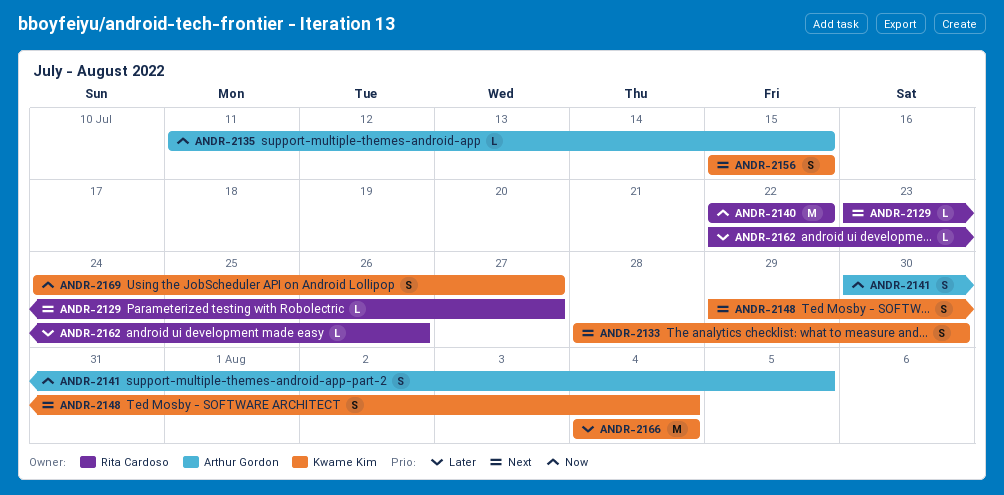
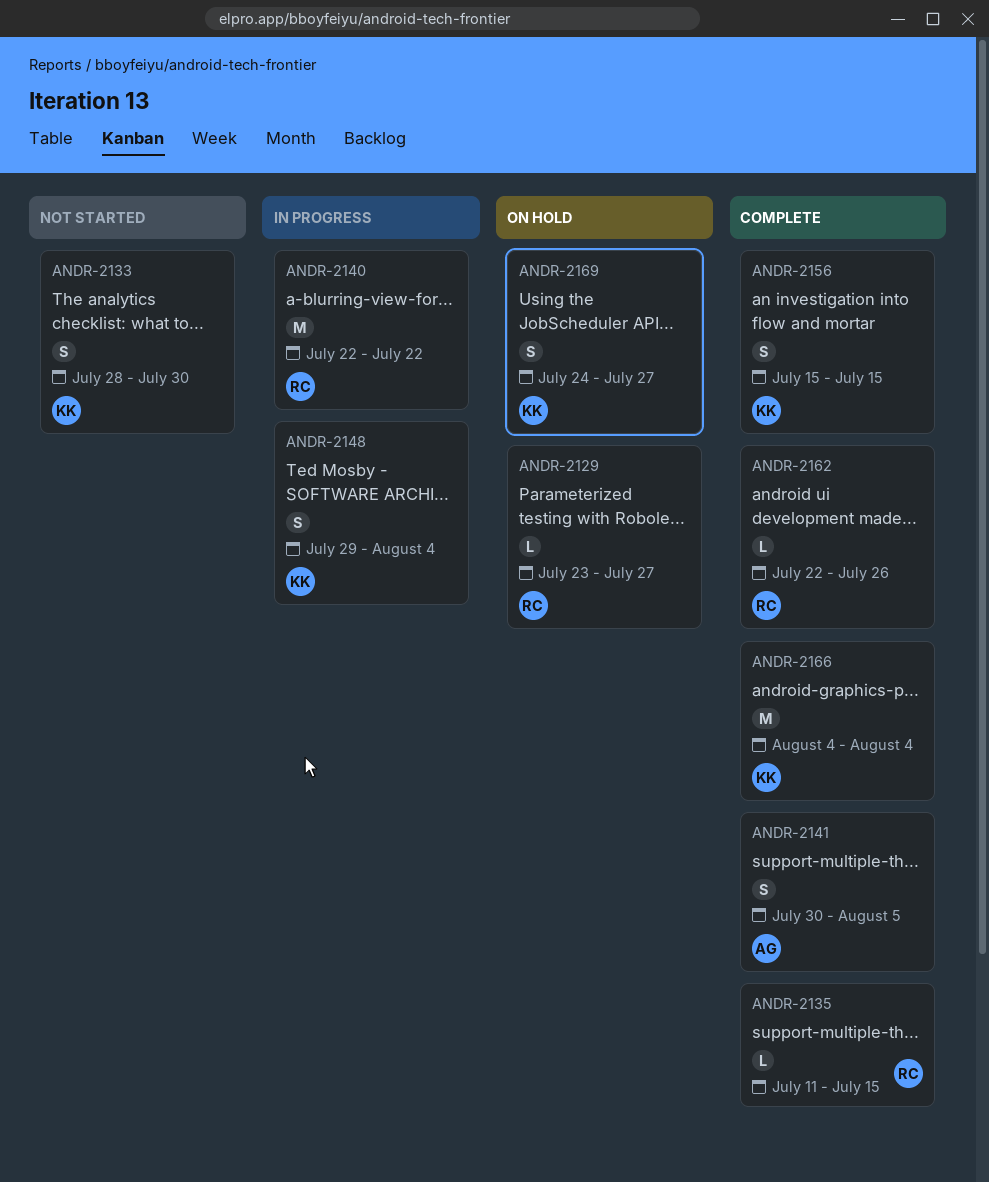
ANDR-2135, owner: Arthur Gordon -> Rita Cardoso

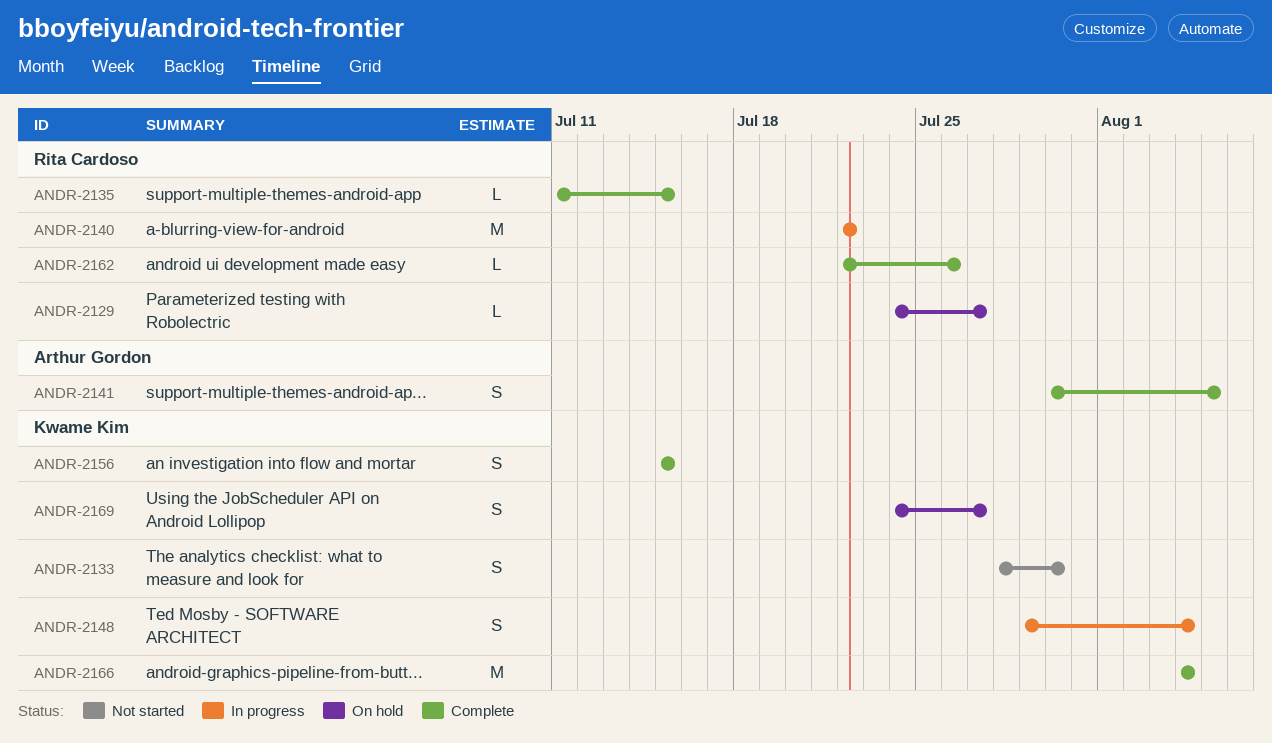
ANDR-2129, start: Jul 23 -> Jul 24

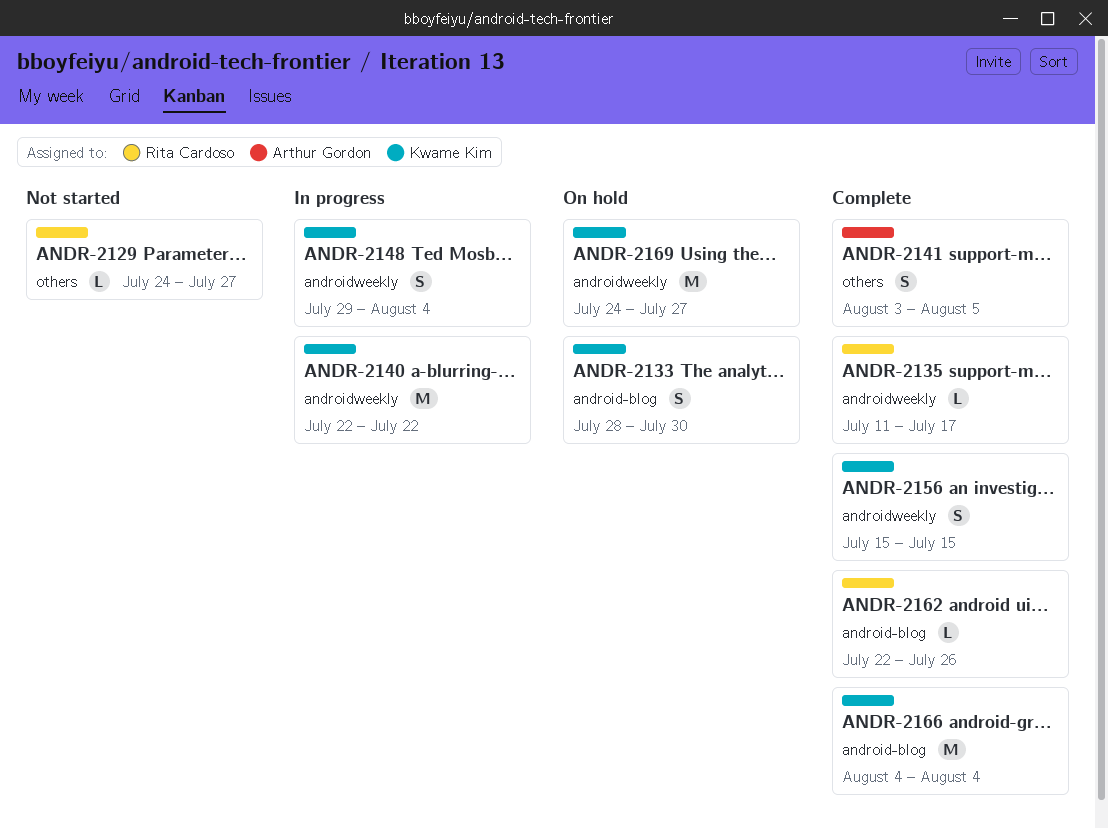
ANDR-2129, status: On hold -> Not started
ANDR-2133, status: Not started -> On hold
ANDR-2135, due: Jul 15 -> Jul 17
ANDR-2140, owner: Rita Cardoso -> Kwame Kim
ANDR-2141, start: Jul 30 -> Aug 3
ANDR-2169, estimate: S -> M

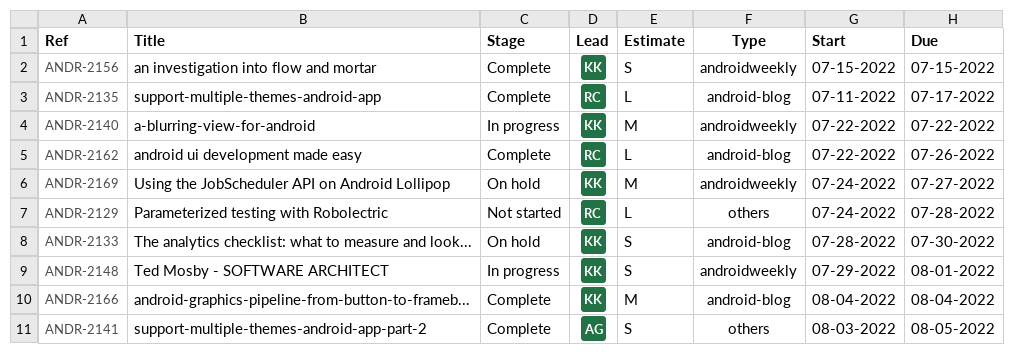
ANDR-2129, due: Jul 27 -> Jul 28
ANDR-2135, label: androidweekly -> android-blog
ANDR-2148, due: Aug 4 -> Aug 1

